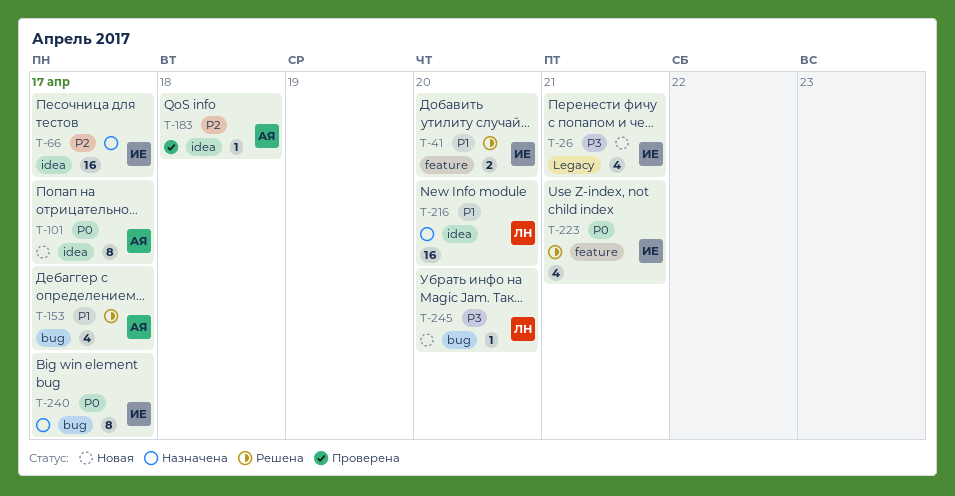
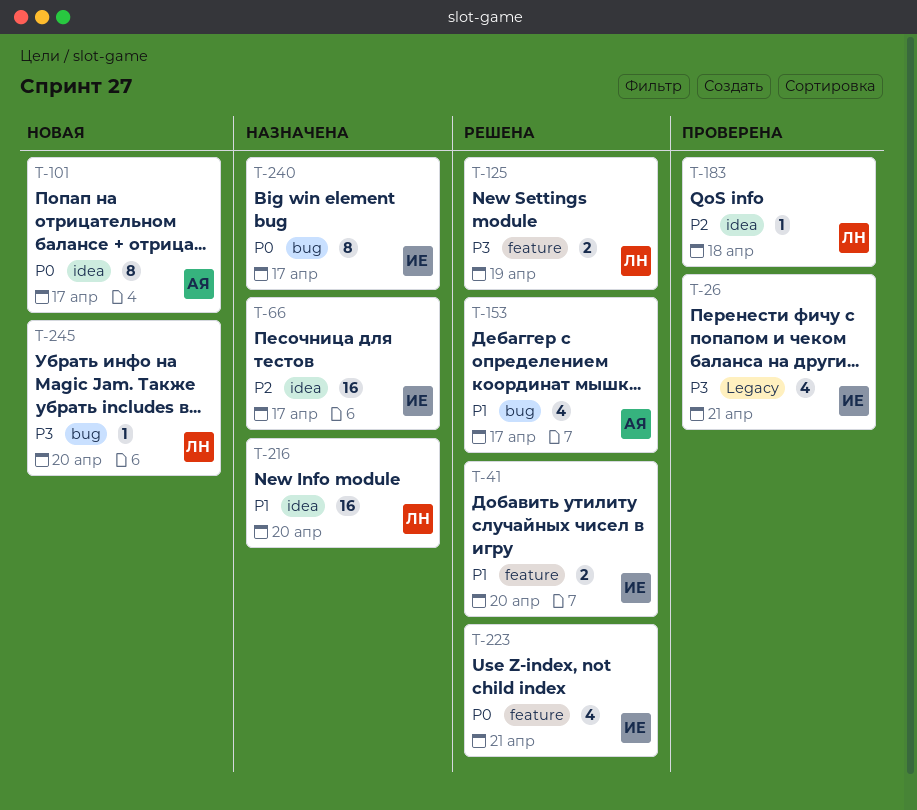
T-26, status: Новая -> Проверена
T-125: none -> present
T-183, owner: АЯ -> ЛН

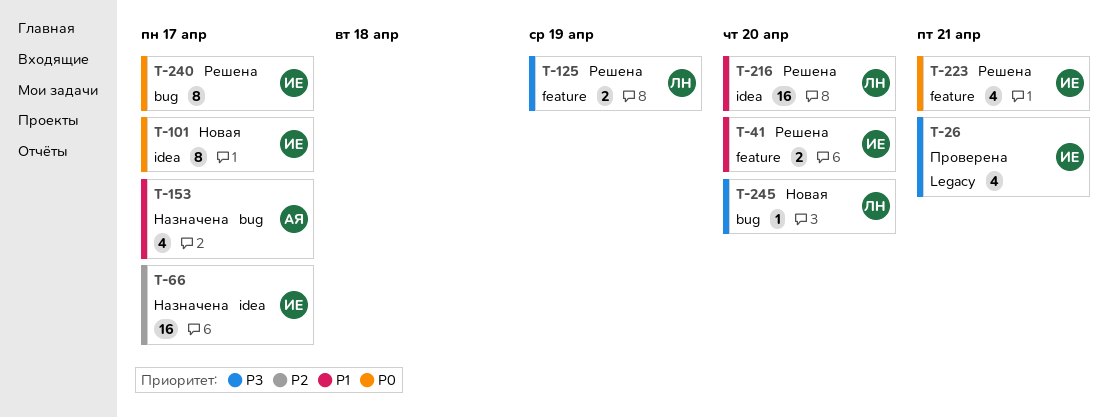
T-101, owner: АЯ -> ИЕ
T-153, status: Решена -> Назначена
T-183: present -> none
T-216, status: Назначена -> Решена
T-240, status: Назначена -> Решена

